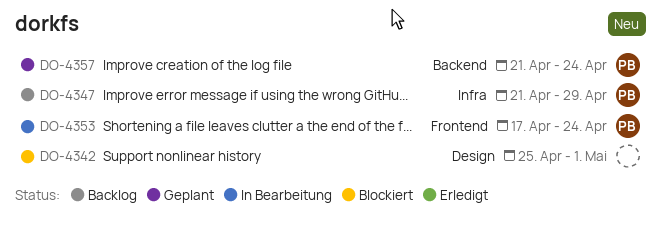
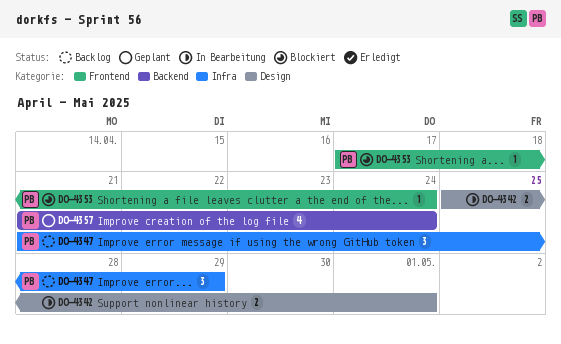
DO-4342, status: Blockiert -> In Bearbeitung
DO-4353, status: In Bearbeitung -> Blockiert

